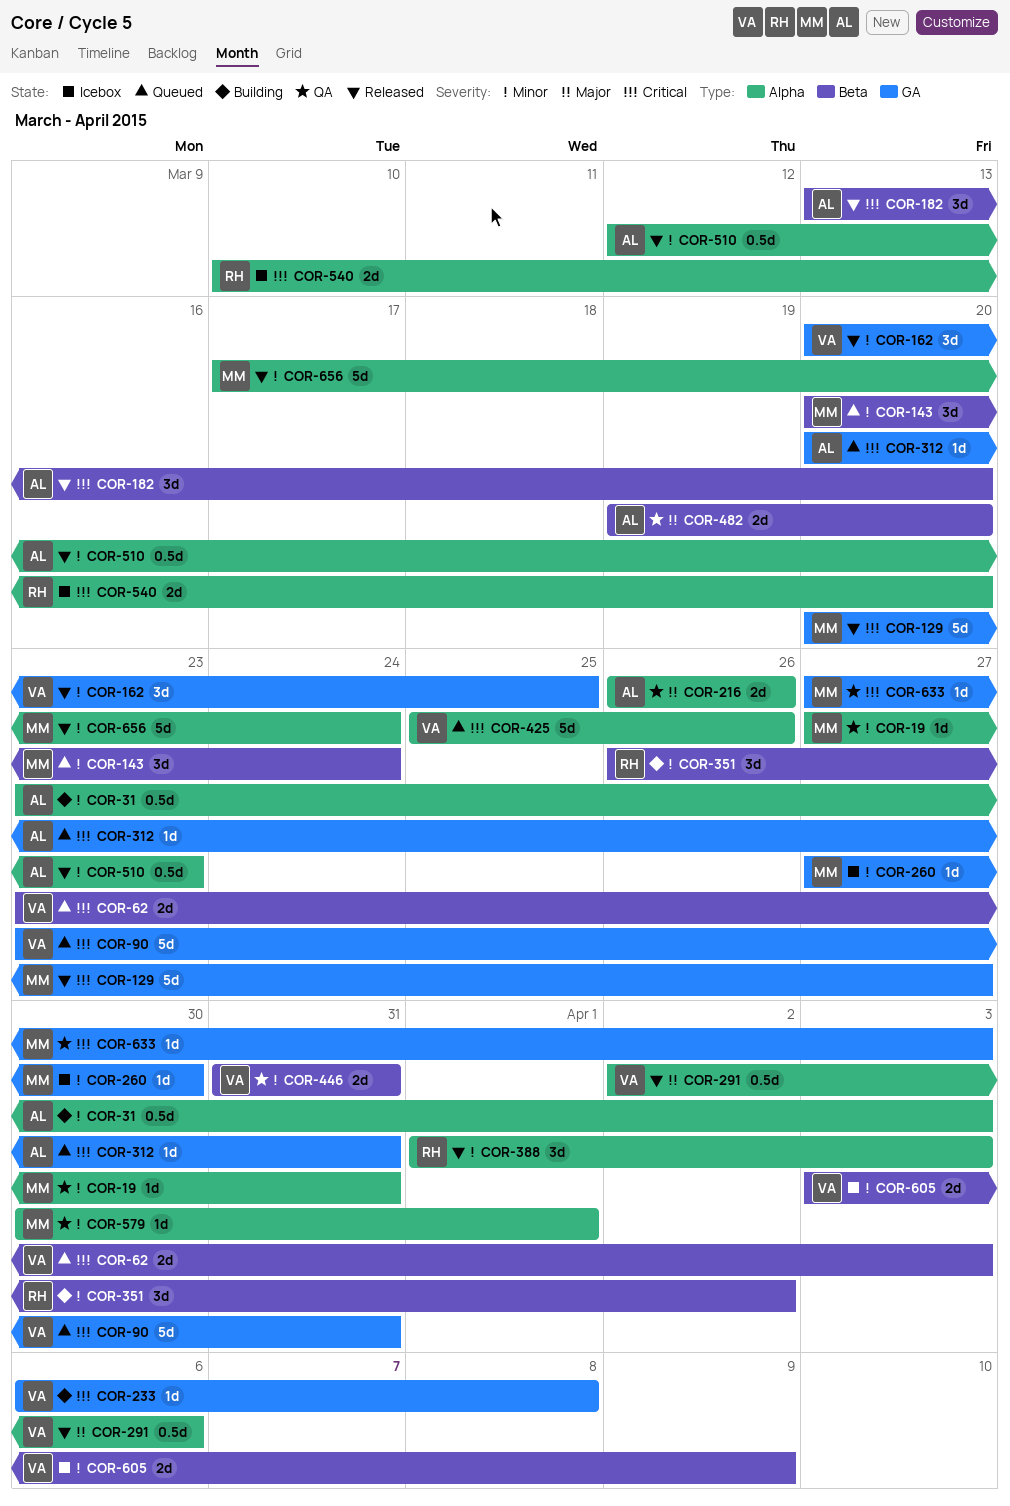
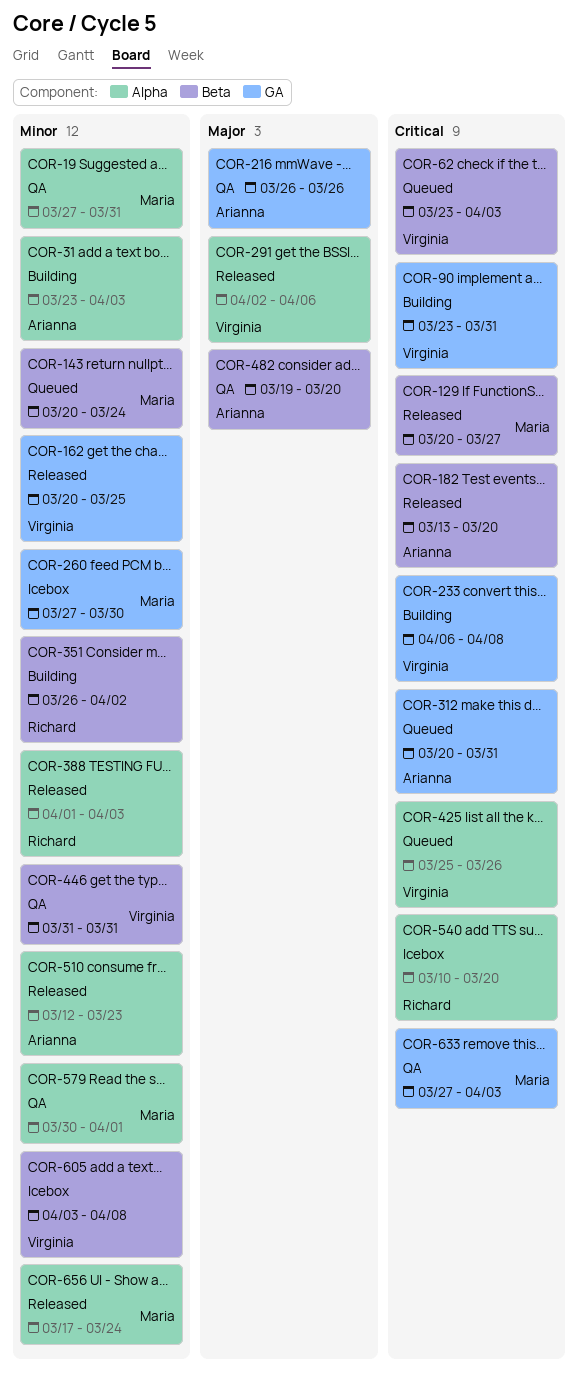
COR-90, status: Queued -> Building
COR-129, label: GA -> Beta
COR-216, label: Alpha -> GA
COR-605, due: Apr 9 -> Apr 8

